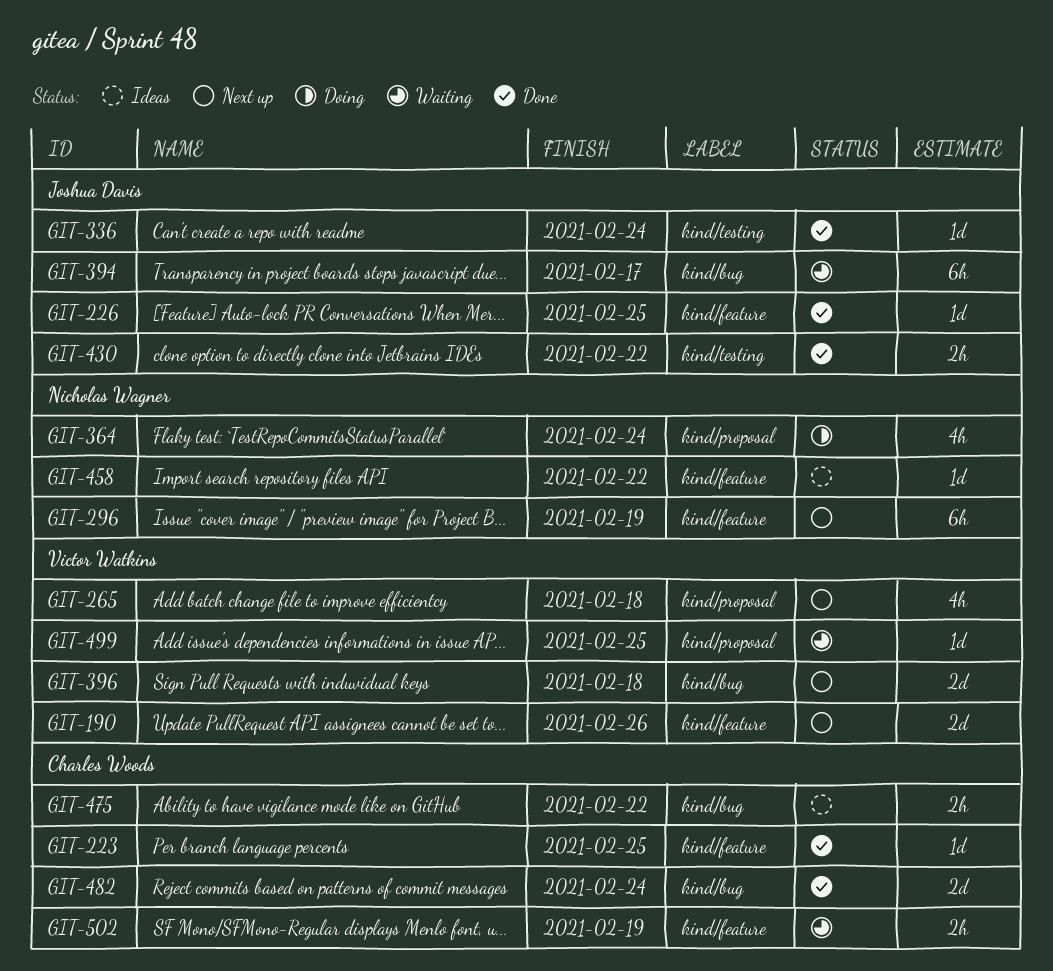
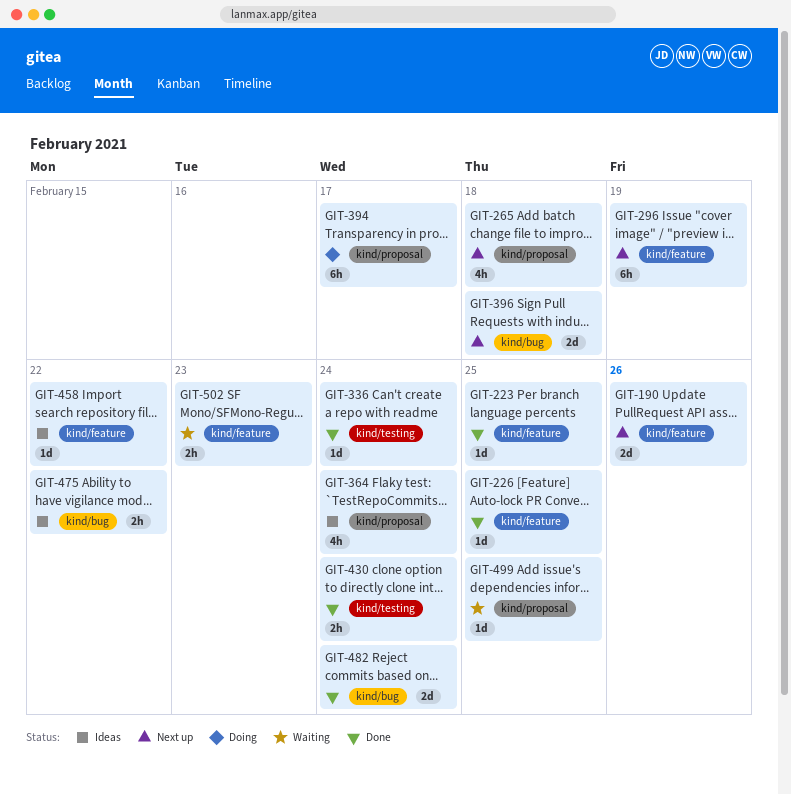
GIT-364, status: Doing -> Ideas
GIT-394, status: Waiting -> Doing
GIT-394, label: kind/bug -> kind/proposal
GIT-430, due: Feb 22 -> Feb 24
GIT-502, due: Feb 19 -> Feb 23

